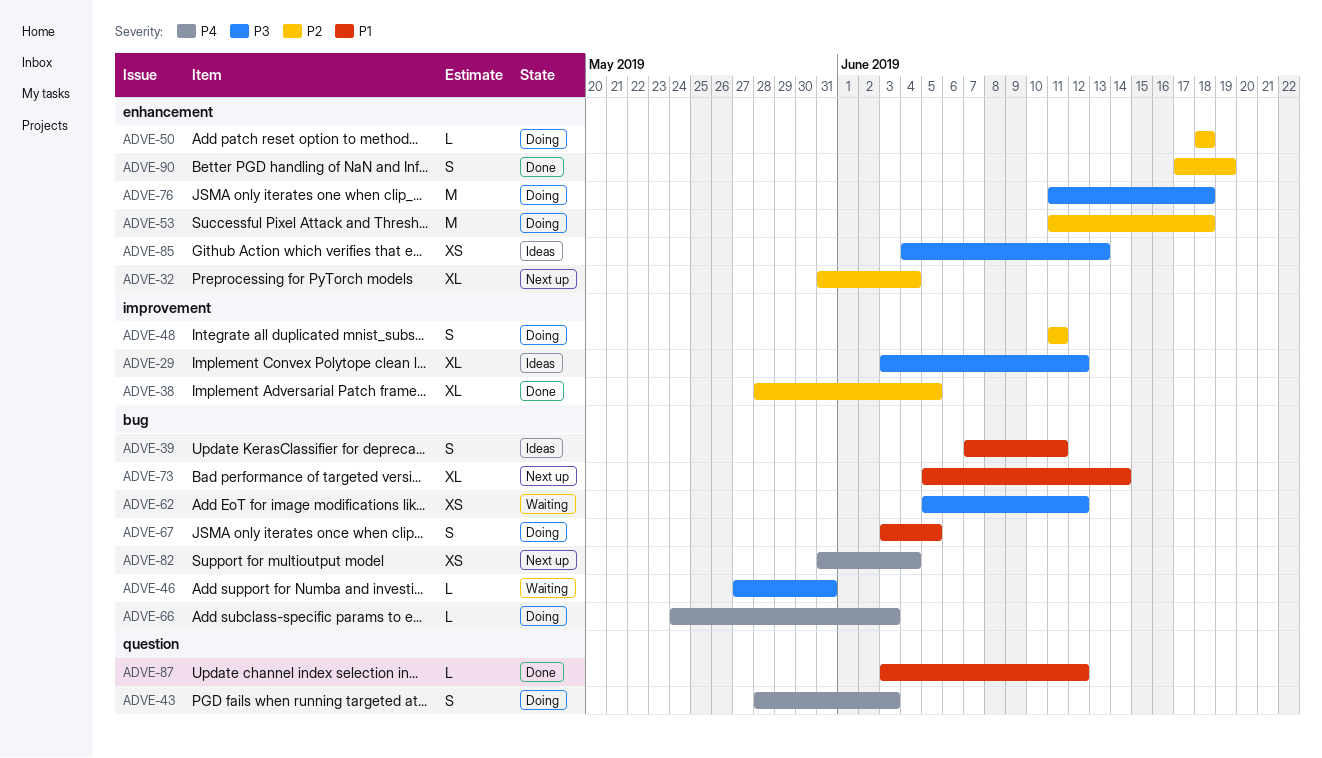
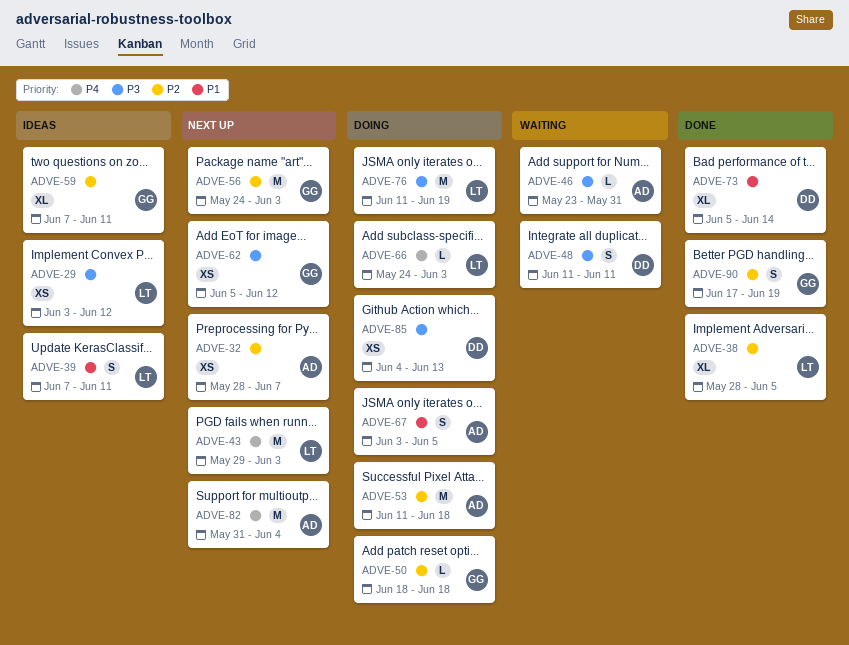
ADVE-29, estimate: XL -> XS
ADVE-32, estimate: XL -> XS
ADVE-32, start: May 31 -> May 28
ADVE-32, due: Jun 4 -> Jun 7
ADVE-43, status: Doing -> Next up
ADVE-43, estimate: S -> M
ADVE-43, start: May 28 -> May 29
ADVE-46, start: May 27 -> May 23
ADVE-48, status: Doing -> Waiting
ADVE-48, priority: P2 -> P3
ADVE-56: none -> present
ADVE-59: none -> present
ADVE-62, status: Waiting -> Next up
ADVE-73, status: Next up -> Done
ADVE-76, due: Jun 18 -> Jun 19
ADVE-82, estimate: XS -> M
ADVE-85, status: Ideas -> Doing
ADVE-87: present -> none

